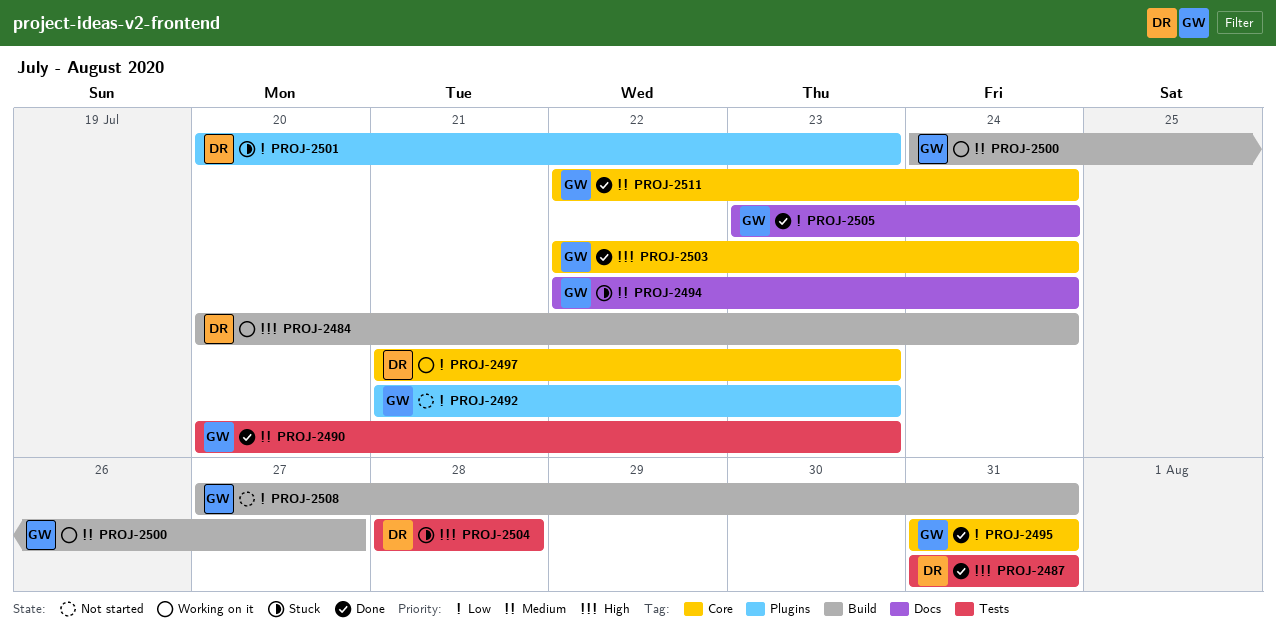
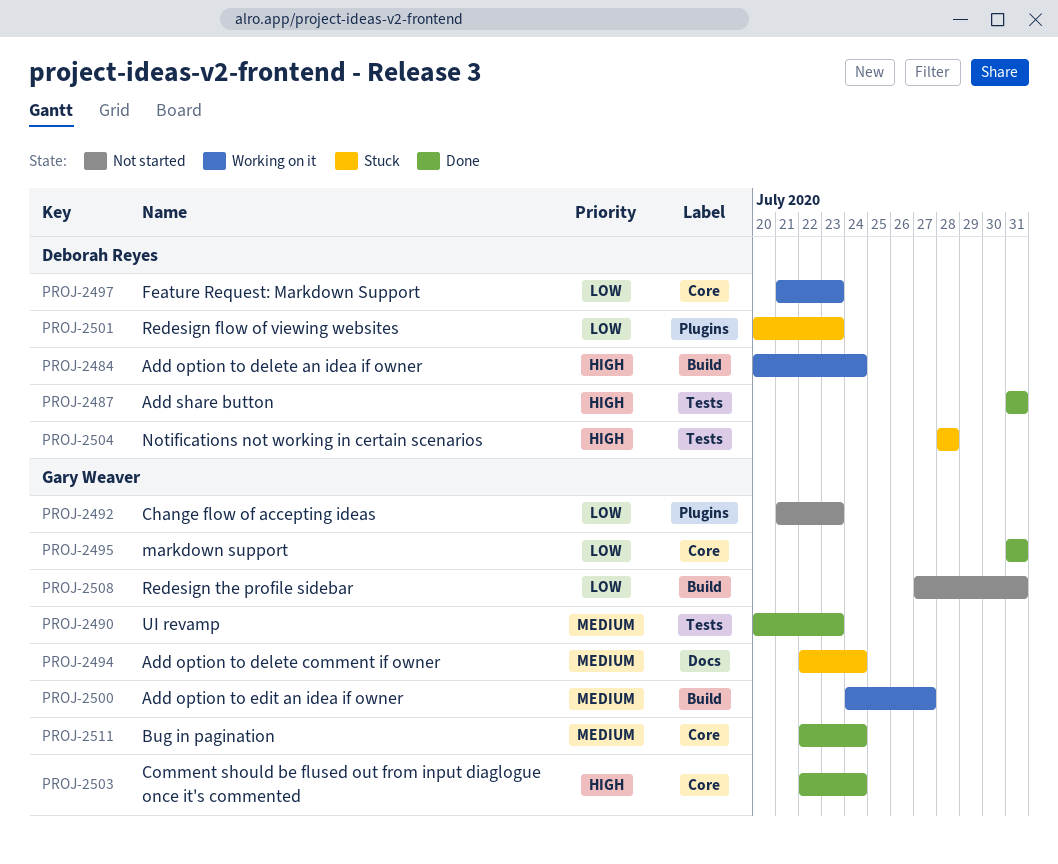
PROJ-2505: present -> none

